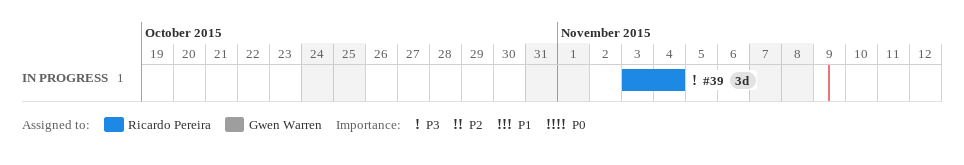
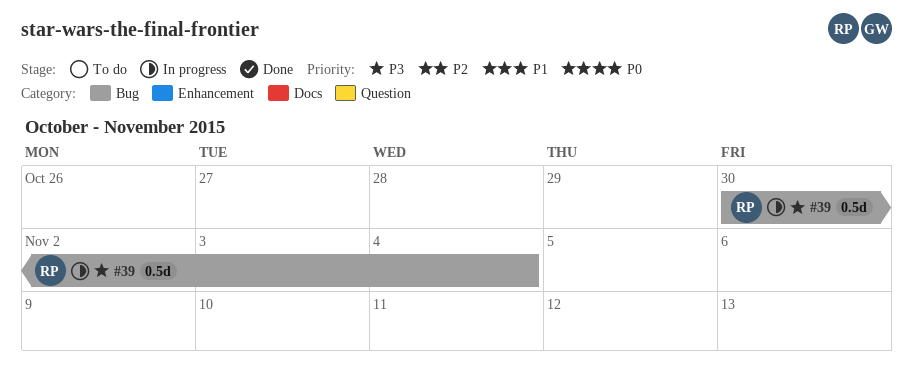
#39, estimate: 3d -> 0.5d
#39, start: Nov 3 -> Oct 30

